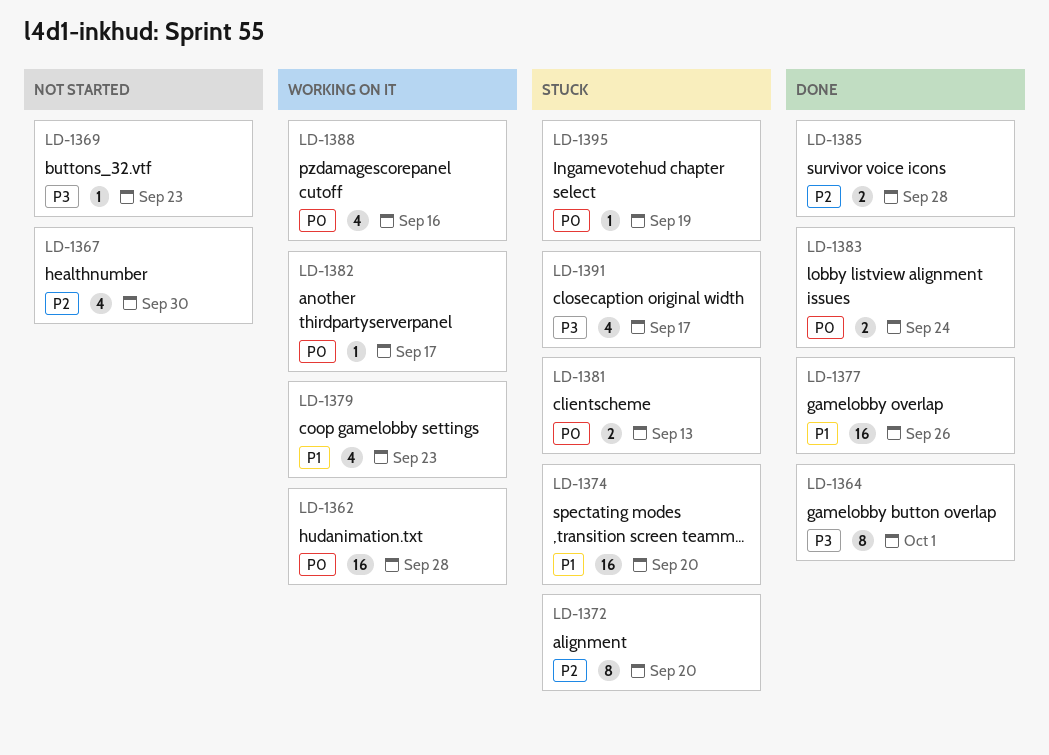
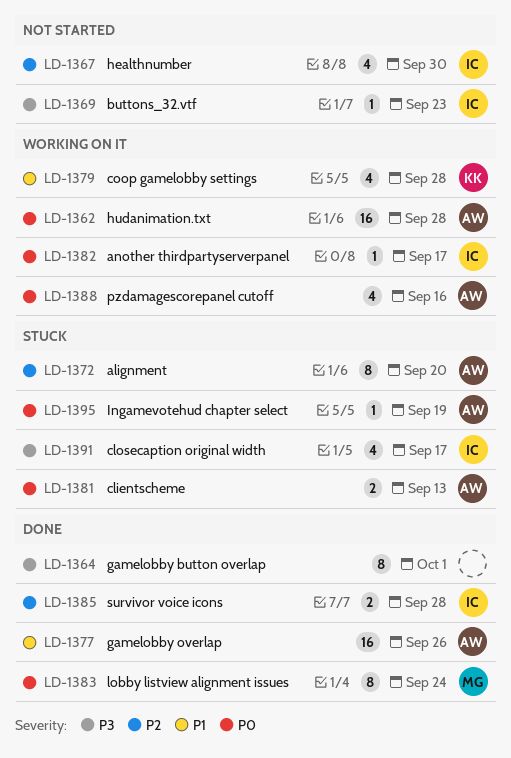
LD-1374: present -> none
LD-1379, due: Sep 23 -> Sep 28
LD-1383, estimate: 2 -> 8

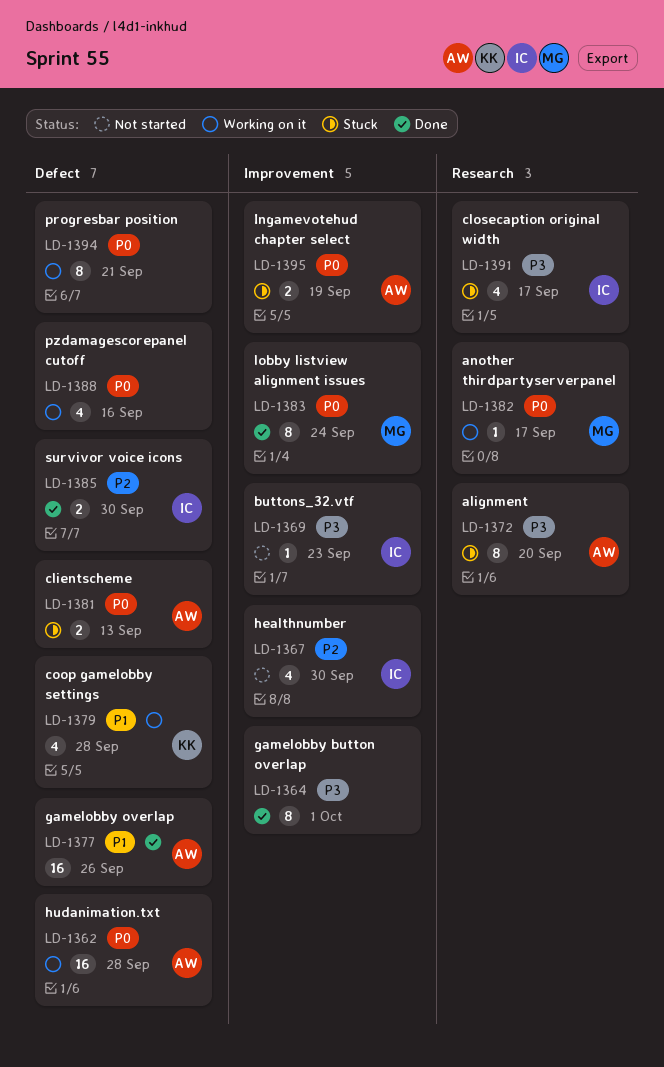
LD-1372, priority: P2 -> P3
LD-1382, owner: IC -> MG
LD-1385, due: Sep 28 -> Sep 30
LD-1388, owner: AW -> none
LD-1394: none -> present
LD-1395, estimate: 1 -> 2

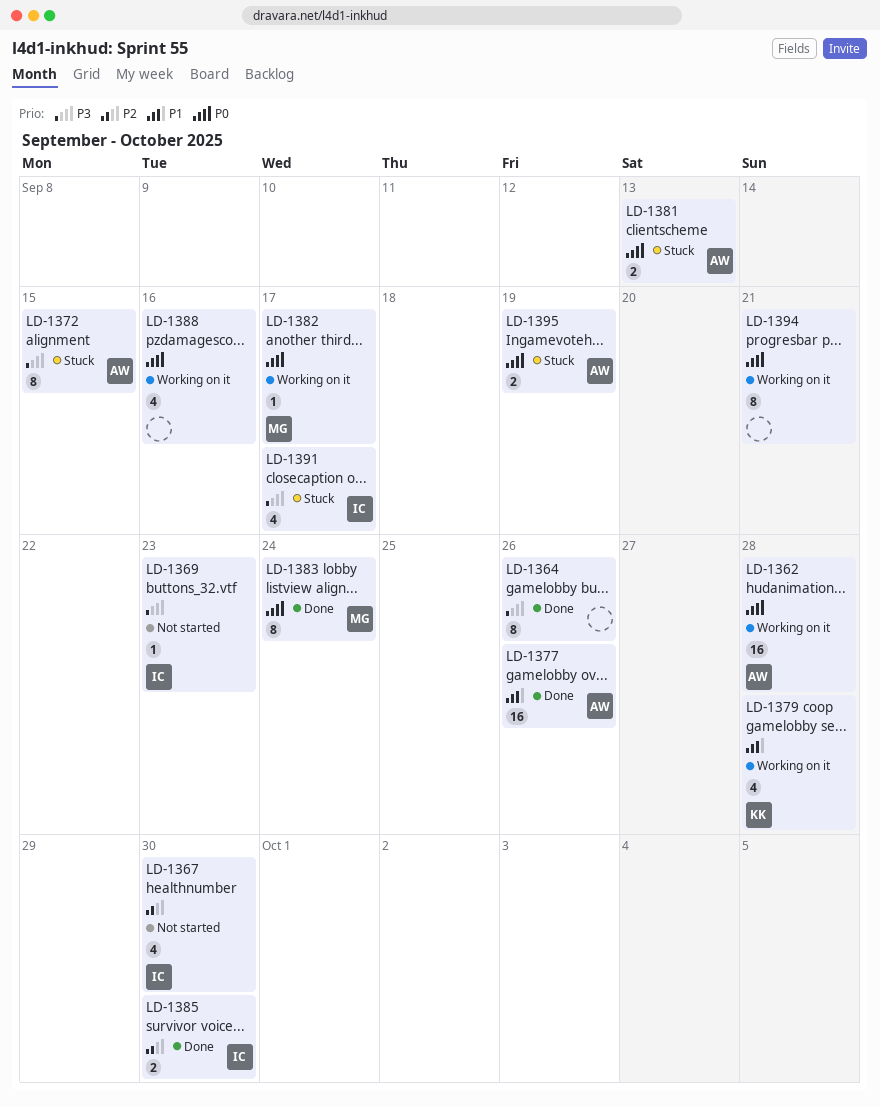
LD-1364, due: Oct 1 -> Sep 26
LD-1372, due: Sep 20 -> Sep 15

